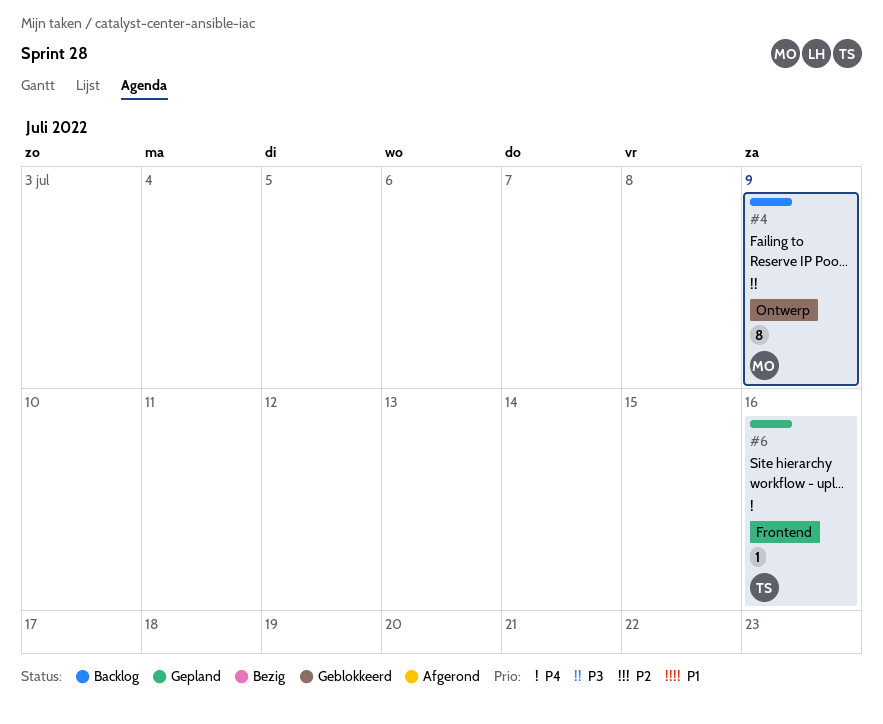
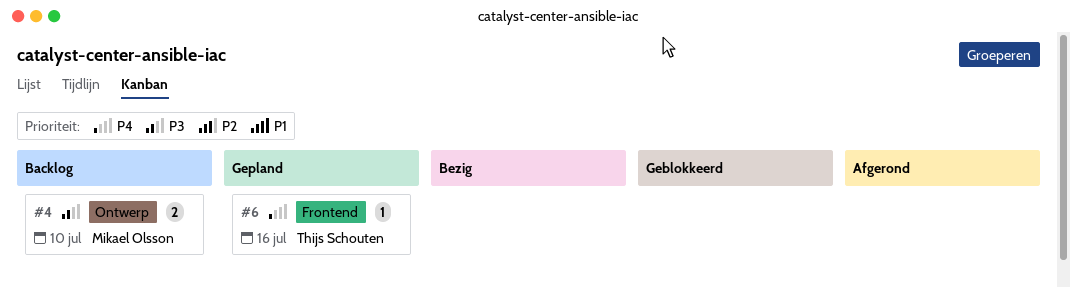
#4, estimate: 8 -> 2
#4, due: Jul 9 -> Jul 10

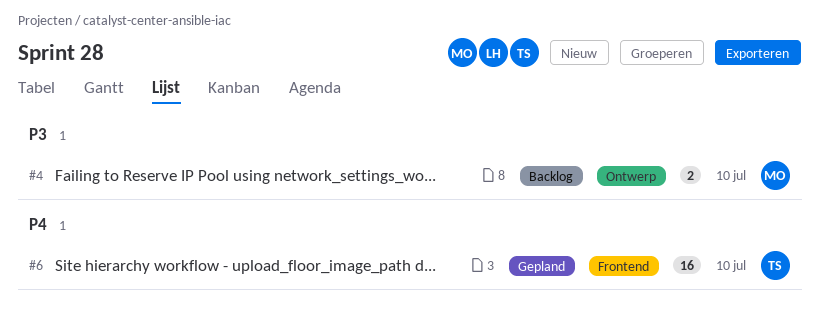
#6, estimate: 1 -> 16
#6, due: Jul 16 -> Jul 10

